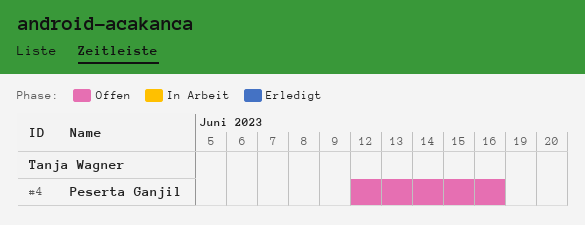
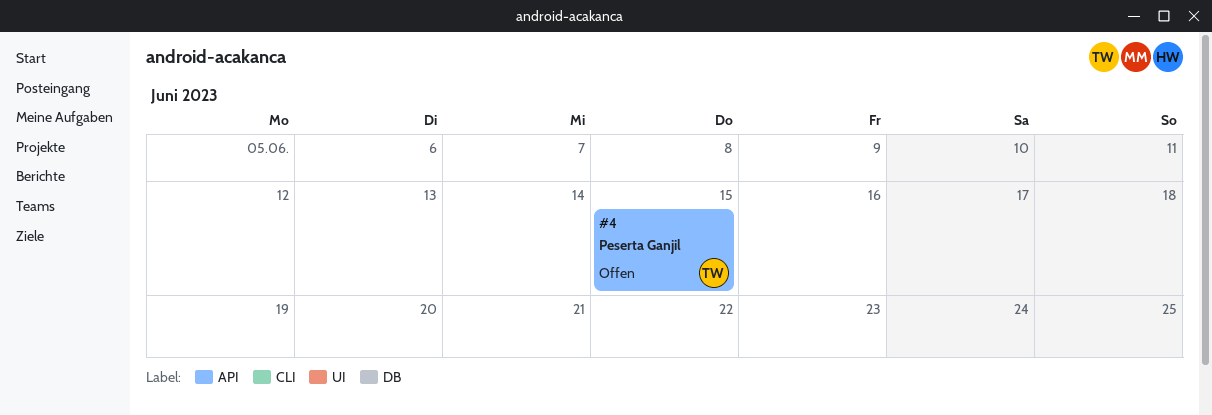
#4, due: Jun 16 -> Jun 15

